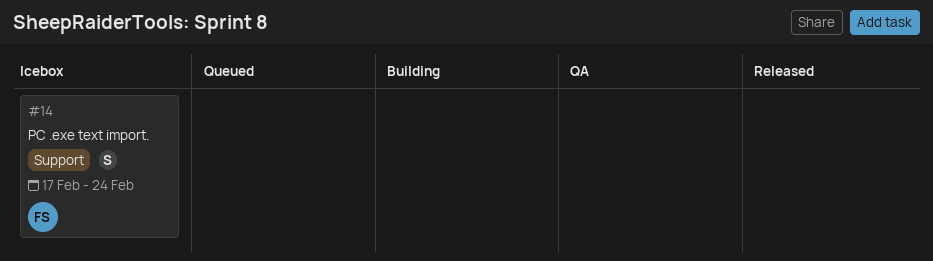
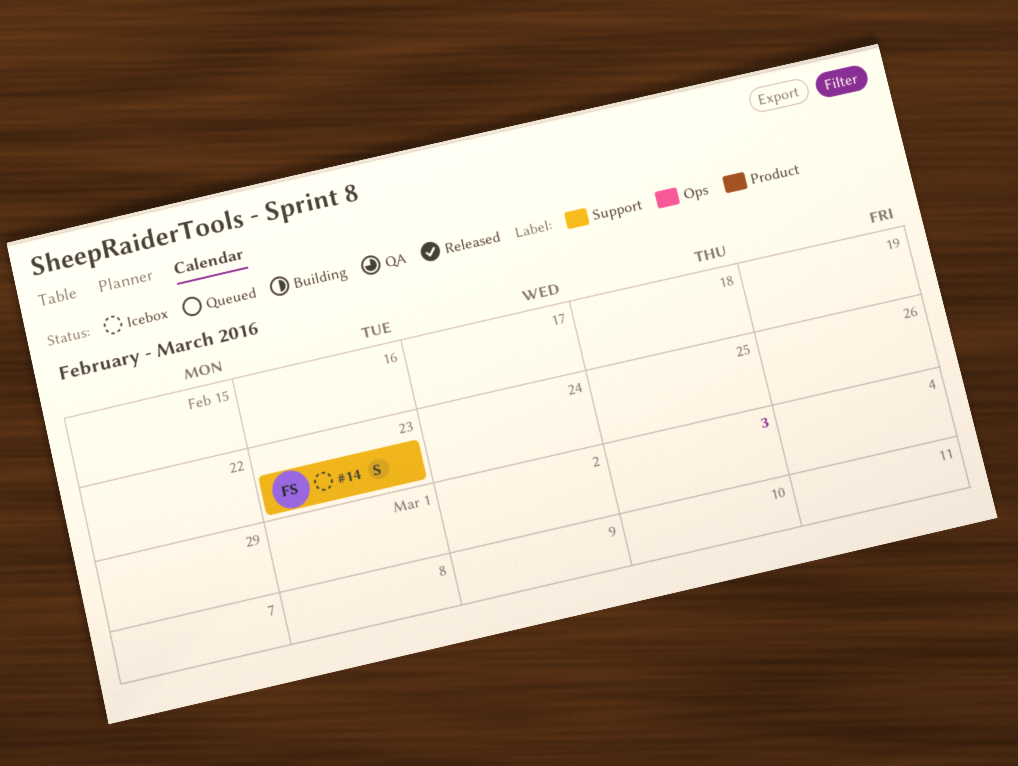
#14, start: Feb 17 -> Feb 23
#14, due: Feb 24 -> Feb 23

